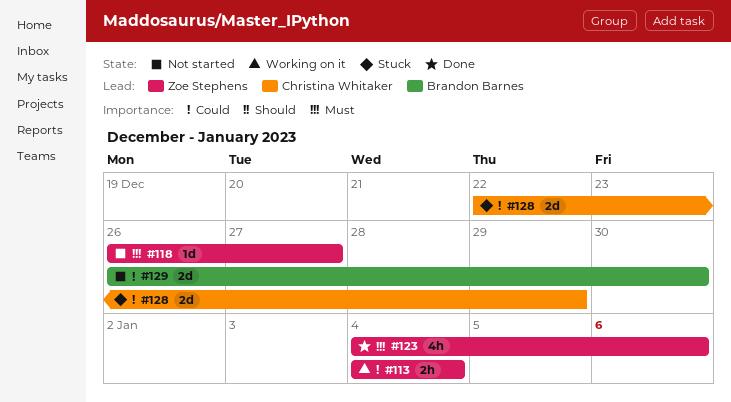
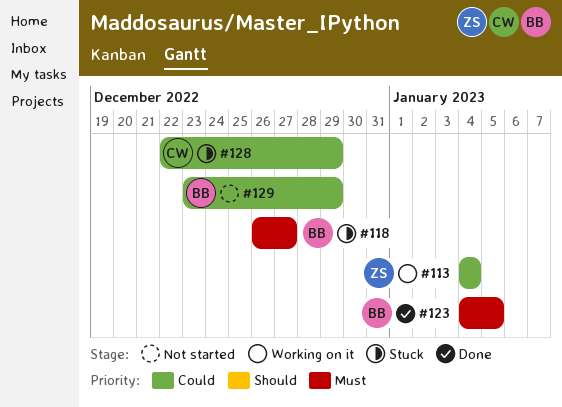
#118, status: Not started -> Stuck
#118, owner: Zoe Stephens -> Brandon Barnes
#123, owner: Zoe Stephens -> Brandon Barnes
#123, due: Jan 6 -> Jan 5
#129, start: Dec 26 -> Dec 23
#129, due: Dec 30 -> Dec 29

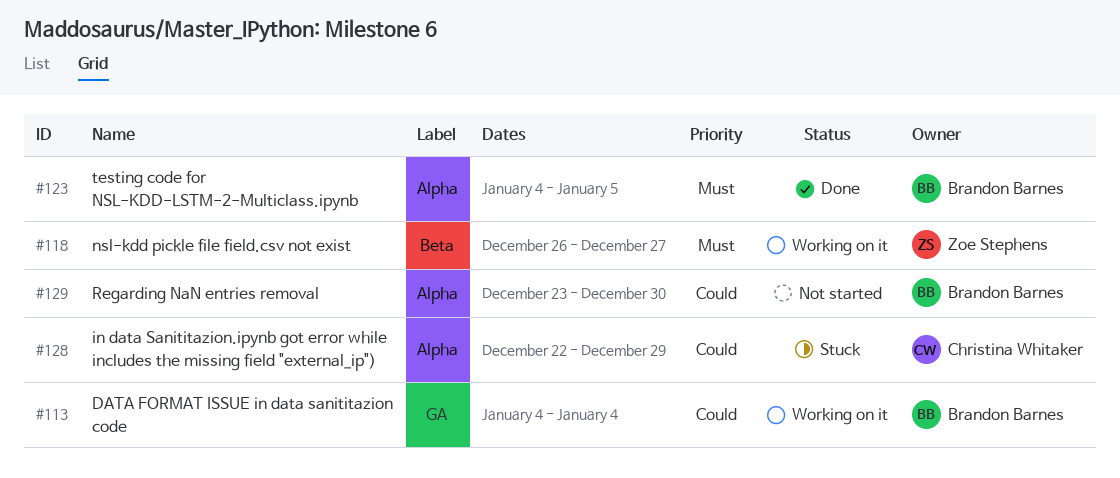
#113, owner: Zoe Stephens -> Brandon Barnes
#118, status: Stuck -> Working on it
#118, owner: Brandon Barnes -> Zoe Stephens
#129, due: Dec 29 -> Dec 30

